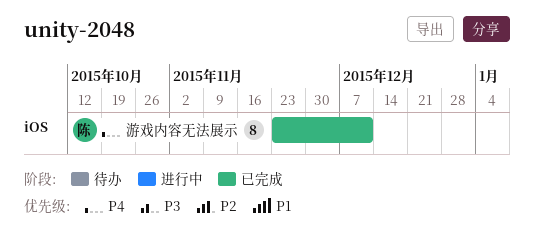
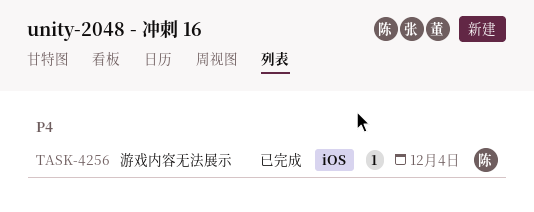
游戏内容无法展示, estimate: 8 -> 1
游戏内容无法展示, due: Dec 11 -> Dec 4

